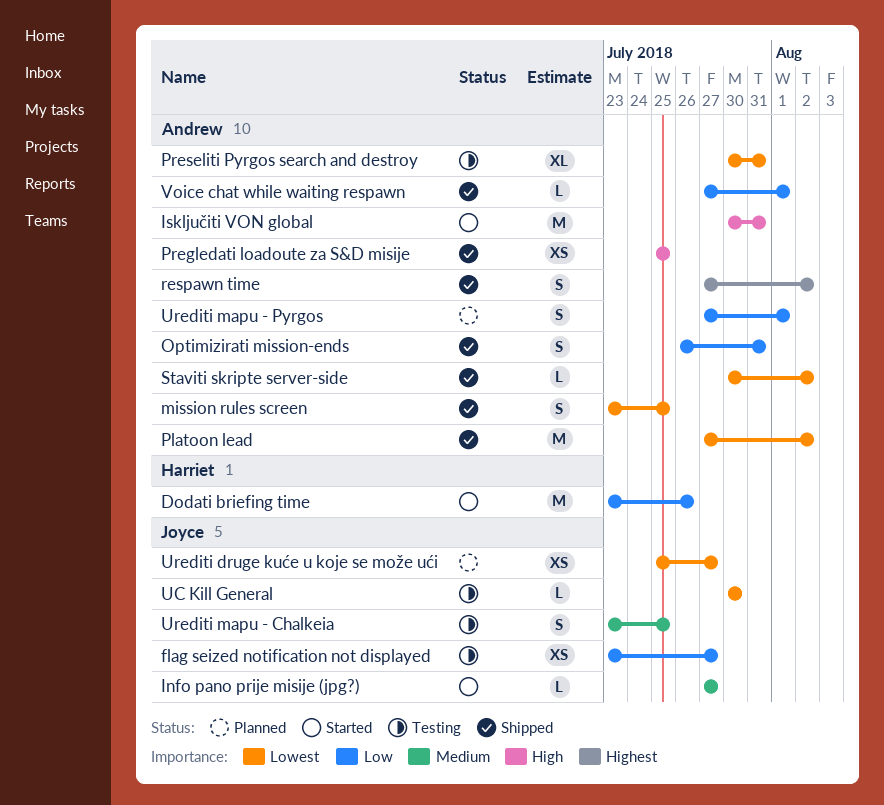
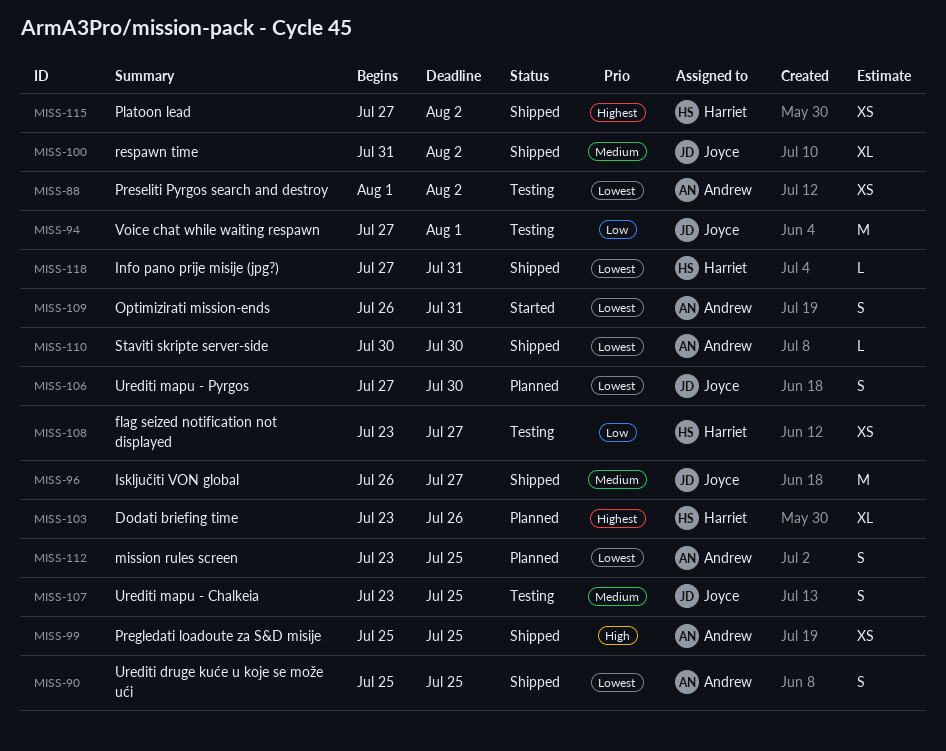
Dodati briefing time, status: Started -> Planned
Dodati briefing time, priority: Low -> Highest
Dodati briefing time, estimate: M -> XL
flag seized notification not displayed, owner: Joyce -> Harriet
Info pano prije misije (jpg?), status: Started -> Shipped
Info pano prije misije (jpg?), owner: Joyce -> Harriet
Info pano prije misije (jpg?), priority: Medium -> Lowest
Info pano prije misije (jpg?), due: Jul 27 -> Jul 31
Isključiti VON global, status: Started -> Shipped
Isključiti VON global, owner: Andrew -> Joyce
Isključiti VON global, priority: High -> Medium
Isključiti VON global, start: Jul 30 -> Jul 26
Isključiti VON global, due: Jul 31 -> Jul 27
mission rules screen, status: Shipped -> Planned
Optimizirati mission-ends, status: Shipped -> Started
Optimizirati mission-ends, priority: Low -> Lowest
Platoon lead, owner: Andrew -> Harriet
Platoon lead, priority: Lowest -> Highest
Platoon lead, estimate: M -> XS
Preseliti Pyrgos search and destroy, estimate: XL -> XS
Preseliti Pyrgos search and destroy, start: Jul 30 -> Aug 1
Preseliti Pyrgos search and destroy, due: Jul 31 -> Aug 2
respawn time, owner: Andrew -> Joyce
respawn time, priority: Highest -> Medium
respawn time, estimate: S -> XL
respawn time, start: Jul 27 -> Jul 31
Staviti skripte server-side, due: Aug 2 -> Jul 30
UC Kill General: present -> none
Urediti druge kuće u koje se može ući, status: Planned -> Shipped
Urediti druge kuće u koje se može ući, owner: Joyce -> Andrew
Urediti druge kuće u koje se može ući, estimate: XS -> S
Urediti druge kuće u koje se može ući, due: Jul 27 -> Jul 25
Urediti mapu - Pyrgos, owner: Andrew -> Joyce
Urediti mapu - Pyrgos, priority: Low -> Lowest
Urediti mapu - Pyrgos, due: Aug 1 -> Jul 30
Voice chat while waiting respawn, status: Shipped -> Testing
Voice chat while waiting respawn, owner: Andrew -> Joyce
Voice chat while waiting respawn, estimate: L -> M

